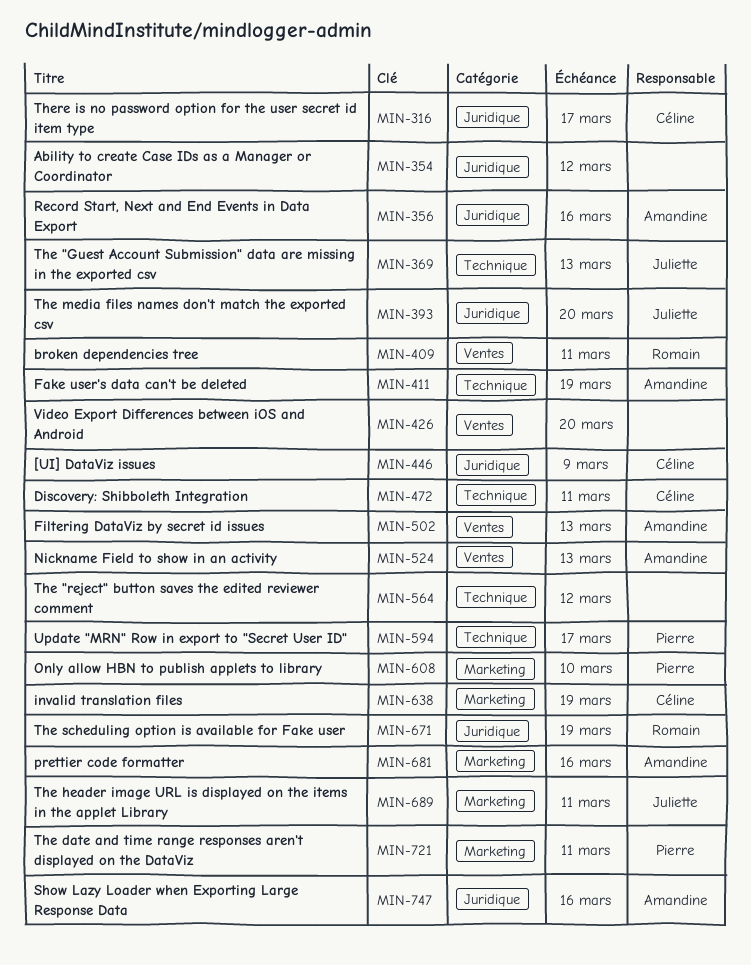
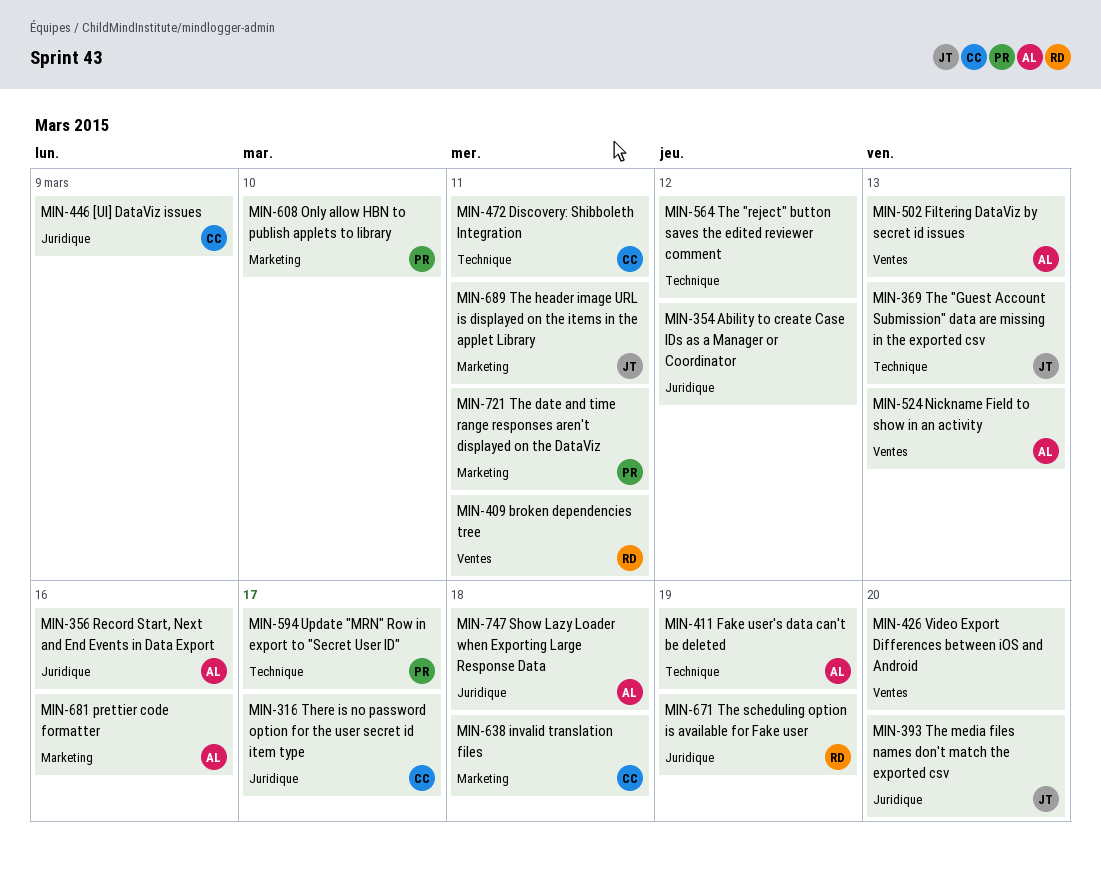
MIN-638, due: Mar 19 -> Mar 18
MIN-747, due: Mar 16 -> Mar 18

